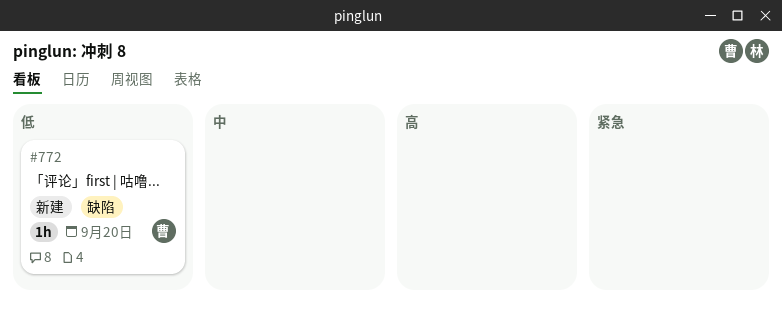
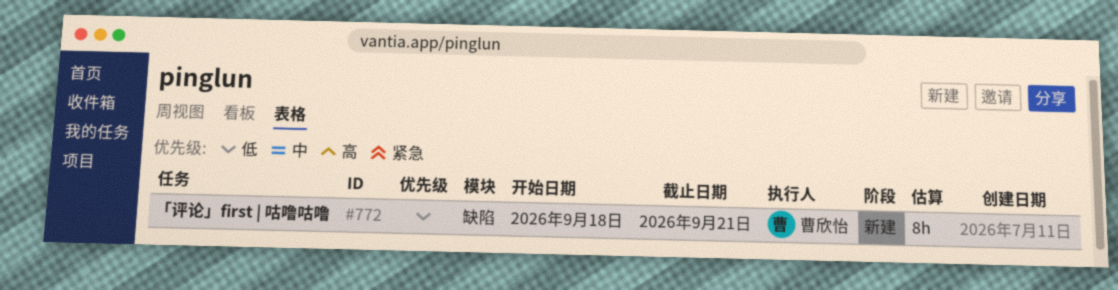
#772, estimate: 1h -> 8h
#772, due: Sep 20 -> Sep 21

